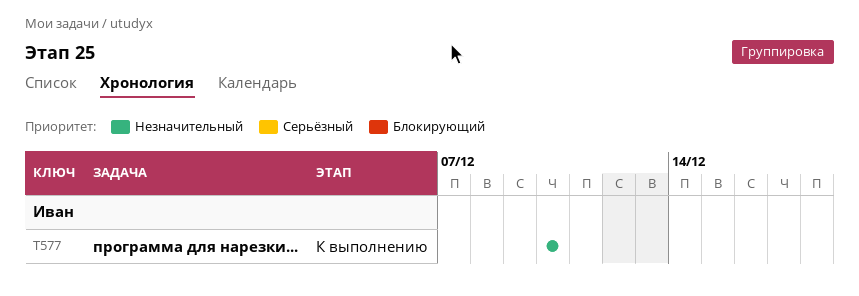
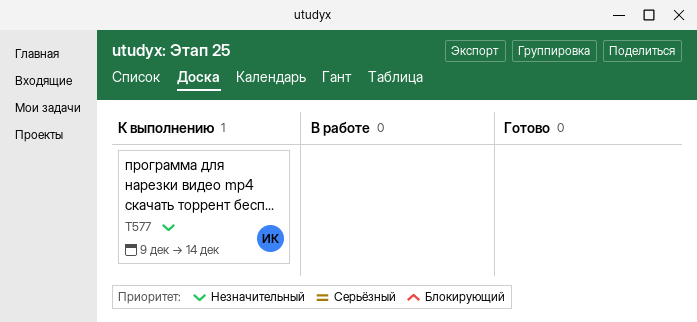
T577, start: Dec 10 -> Dec 9
T577, due: Dec 10 -> Dec 14

